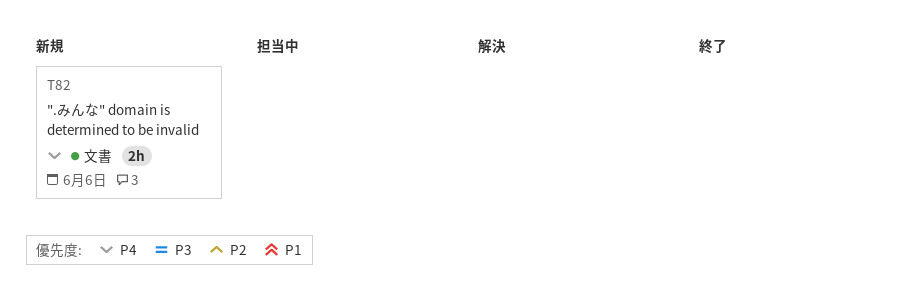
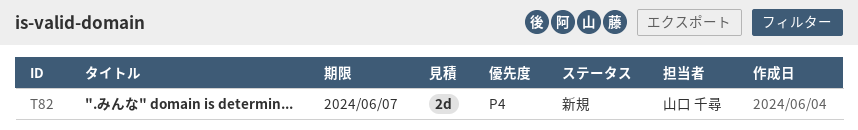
T82, estimate: 2h -> 2d
T82, due: Jun 6 -> Jun 7

